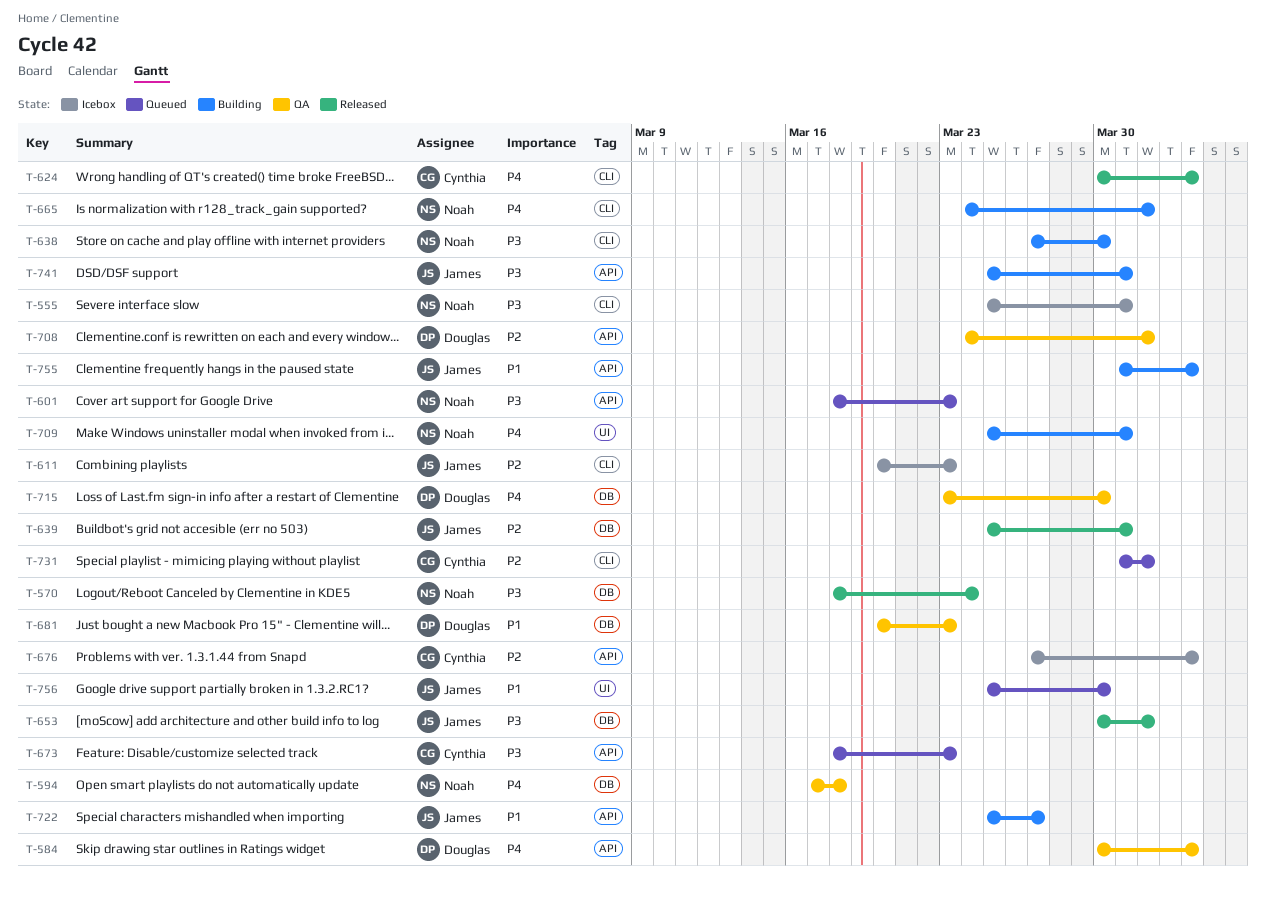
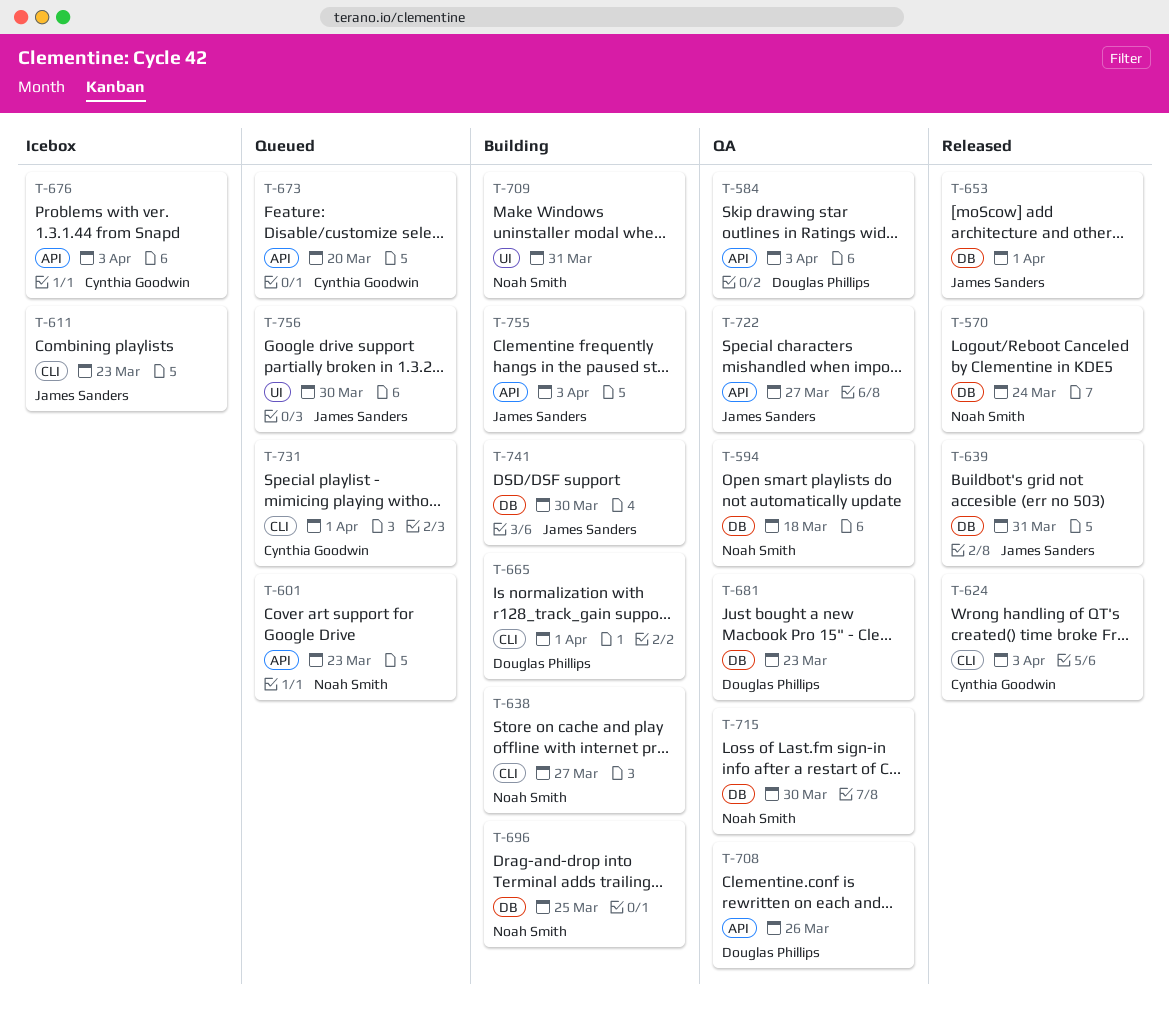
T-555: present -> none
T-638, due: Mar 30 -> Mar 27
T-665, owner: Noah Smith -> Douglas Phillips
T-673, due: Mar 23 -> Mar 20
T-696: none -> present
T-708, due: Apr 1 -> Mar 26
T-715, owner: Douglas Phillips -> Noah Smith
T-722, status: Building -> QA
T-741, label: API -> DB
T-741, due: Mar 31 -> Mar 30

